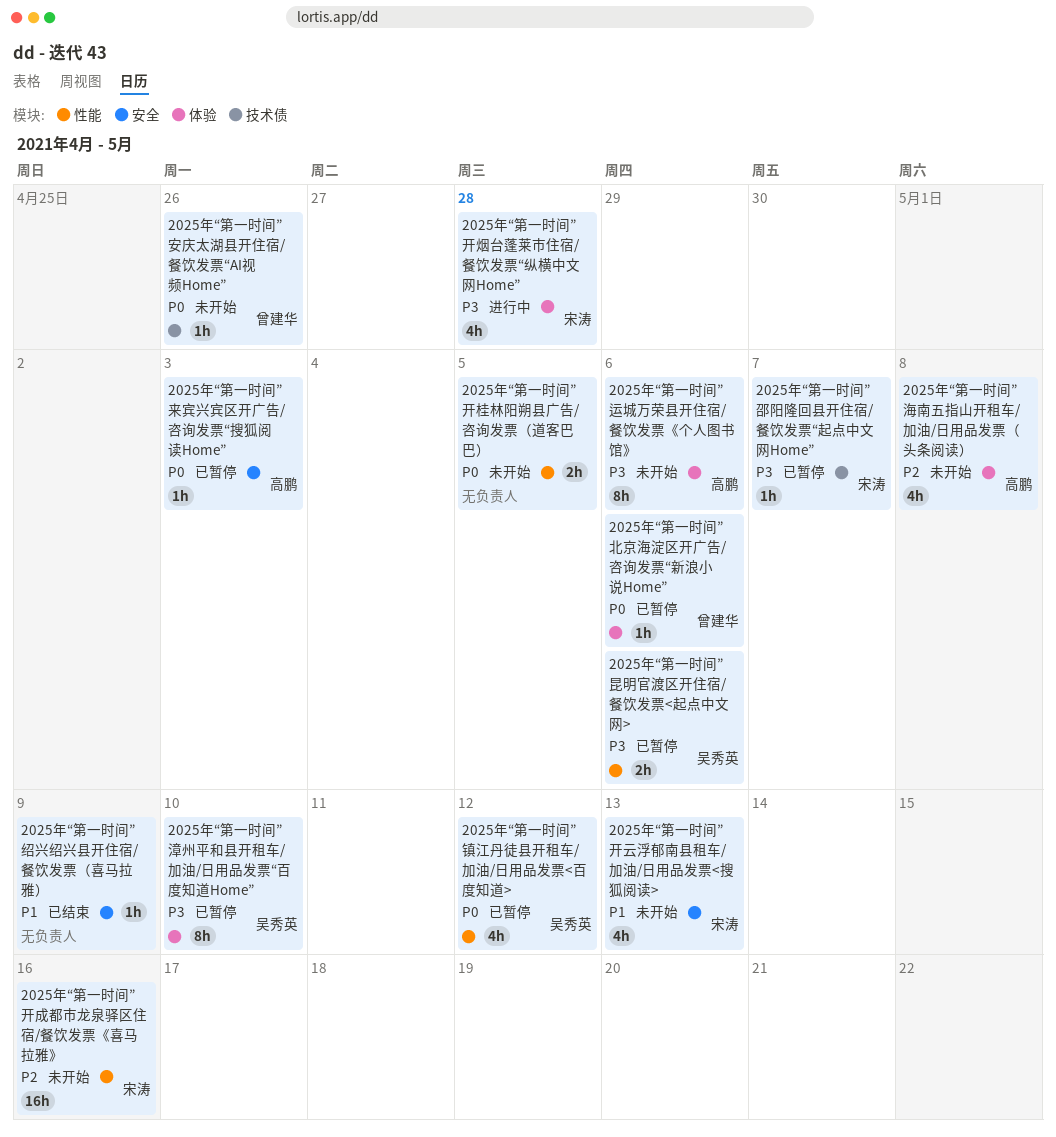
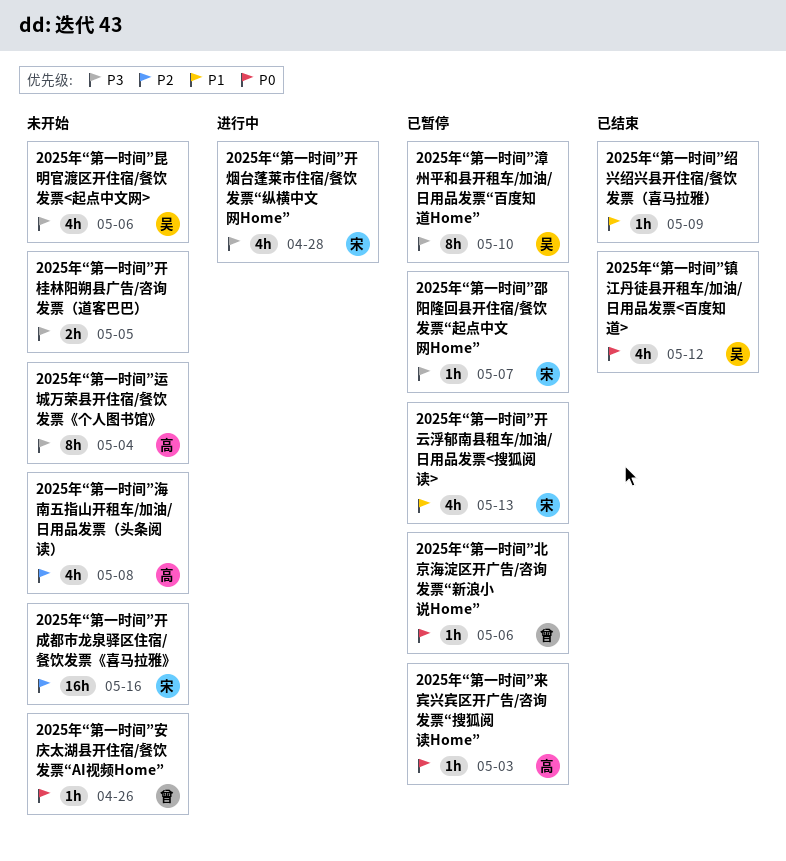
2025年“第一时间”开云浮郁南县租车/加油/日用品发票<搜狐阅读>, status: 未开始 -> 已暂停
2025年“第一时间”开桂林阳朔县广告/咨询发票（道客巴巴）, priority: P0 -> P3
2025年“第一时间”昆明官渡区开住宿/餐饮发票<起点中文网>, status: 已暂停 -> 未开始
2025年“第一时间”昆明官渡区开住宿/餐饮发票<起点中文网>, estimate: 2h -> 4h
2025年“第一时间”运城万荣县开住宿/餐饮发票《个人图书馆》, due: May 6 -> May 4
2025年“第一时间”镇江丹徒县开租车/加油/日用品发票<百度知道>, status: 已暂停 -> 已结束

